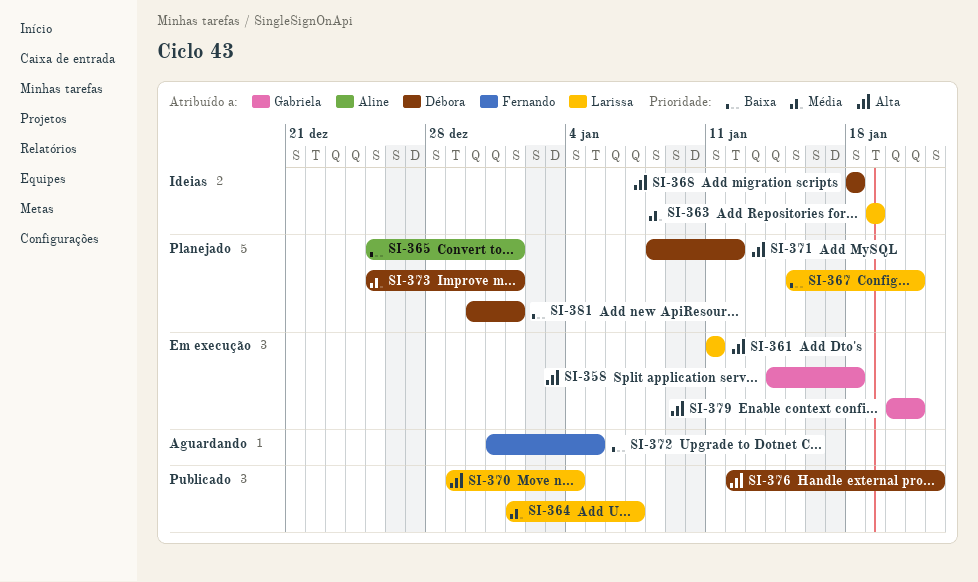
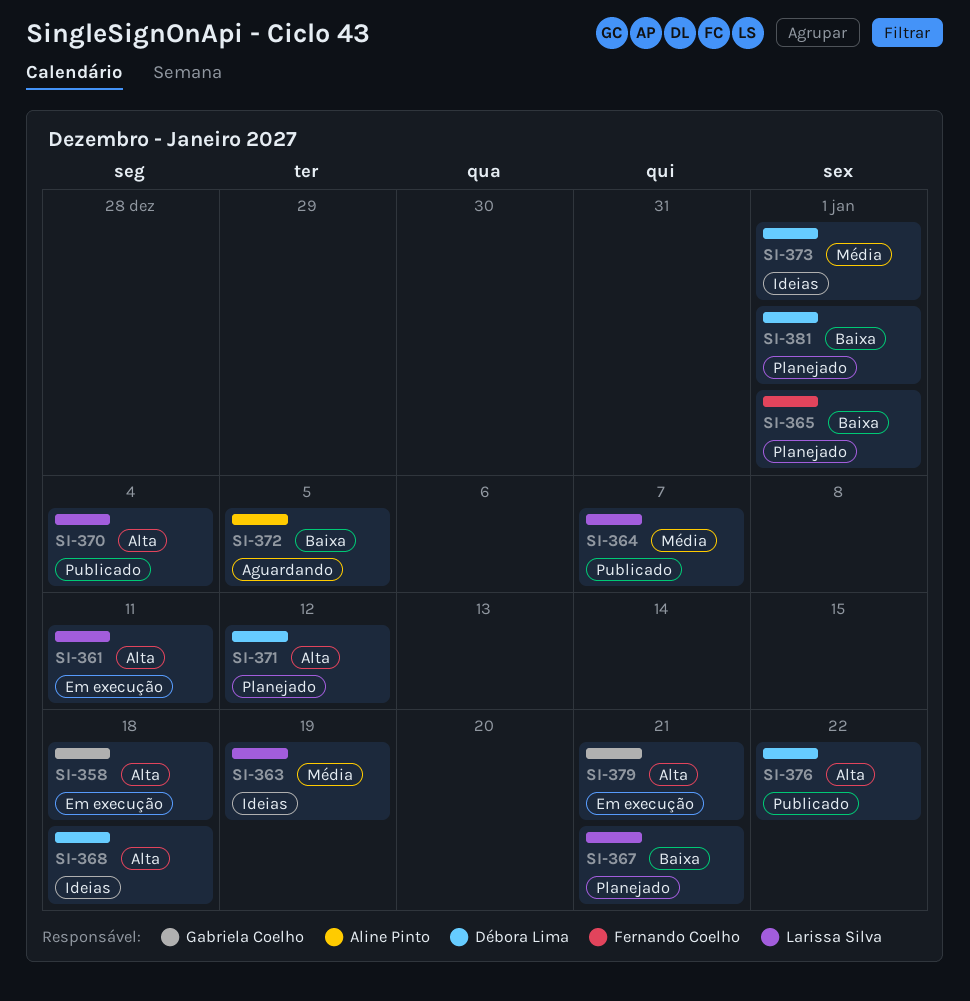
SI-365, owner: Aline Pinto -> Fernando Coelho
SI-372, owner: Fernando Coelho -> Aline Pinto
SI-373, status: Planejado -> Ideias

